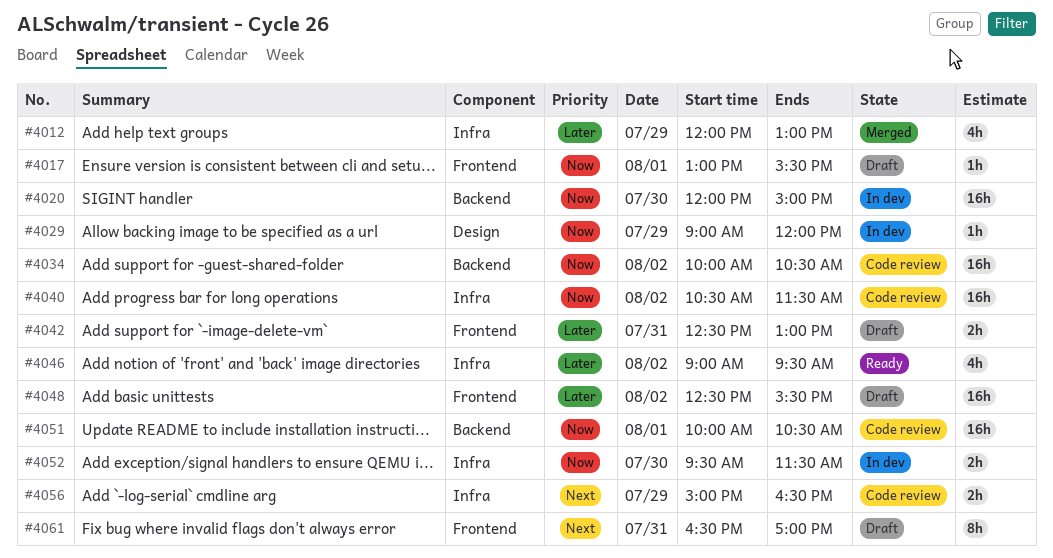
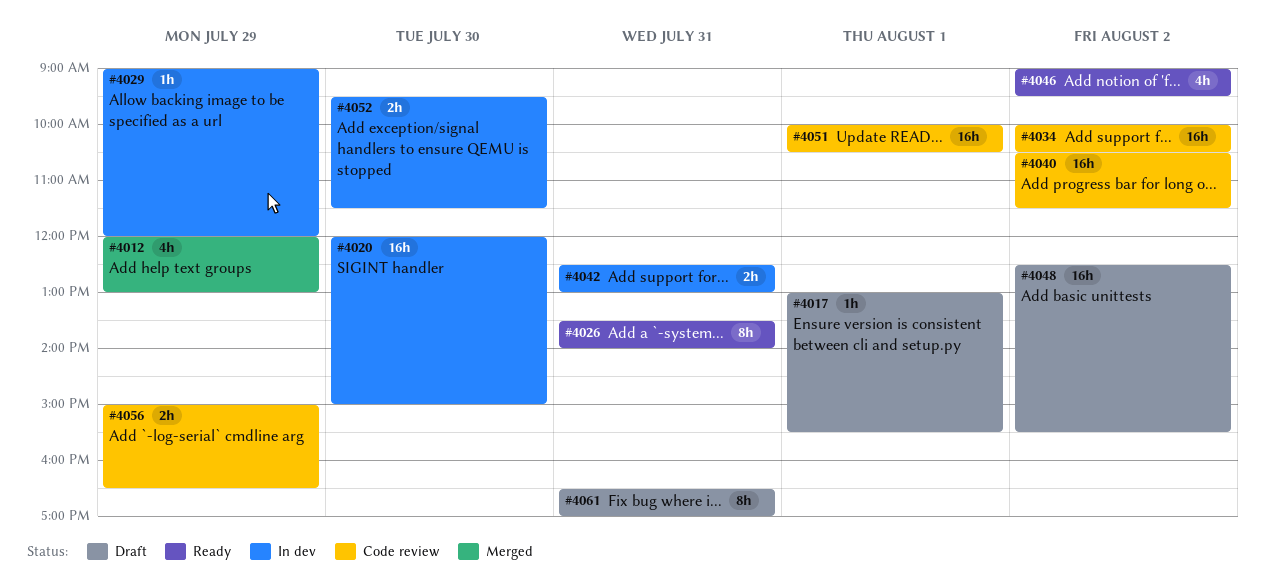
#4026: none -> present
#4042, status: Draft -> In dev

